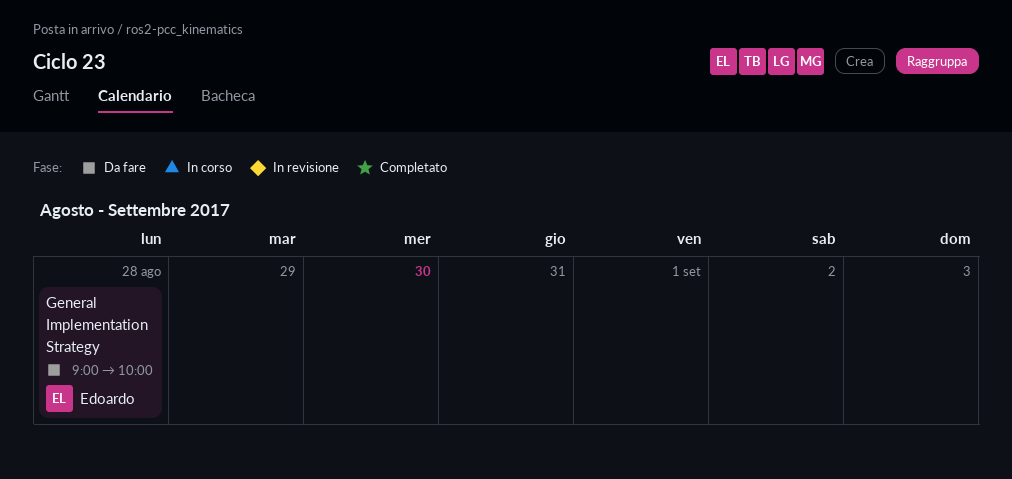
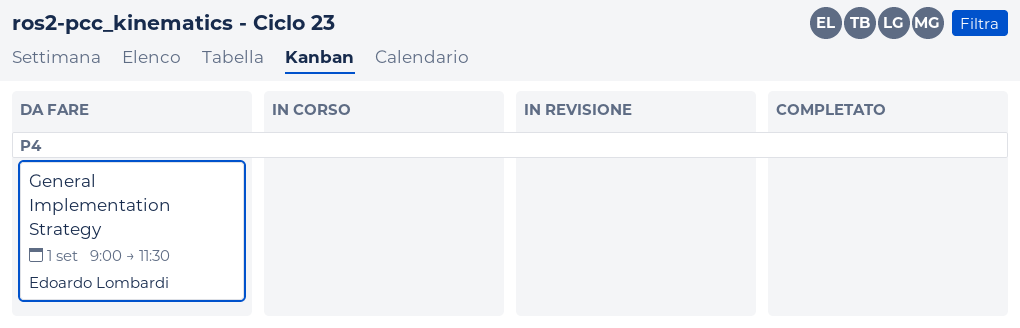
General Implementation Strategy, day: Aug 28 -> Sep 1
General Implementation Strategy, ends: 10:00 -> 11:30

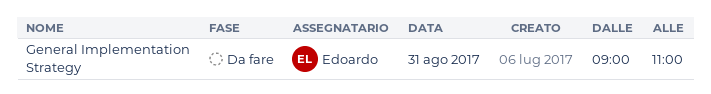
General Implementation Strategy, day: Sep 1 -> Aug 31
General Implementation Strategy, ends: 11:30 -> 11:00

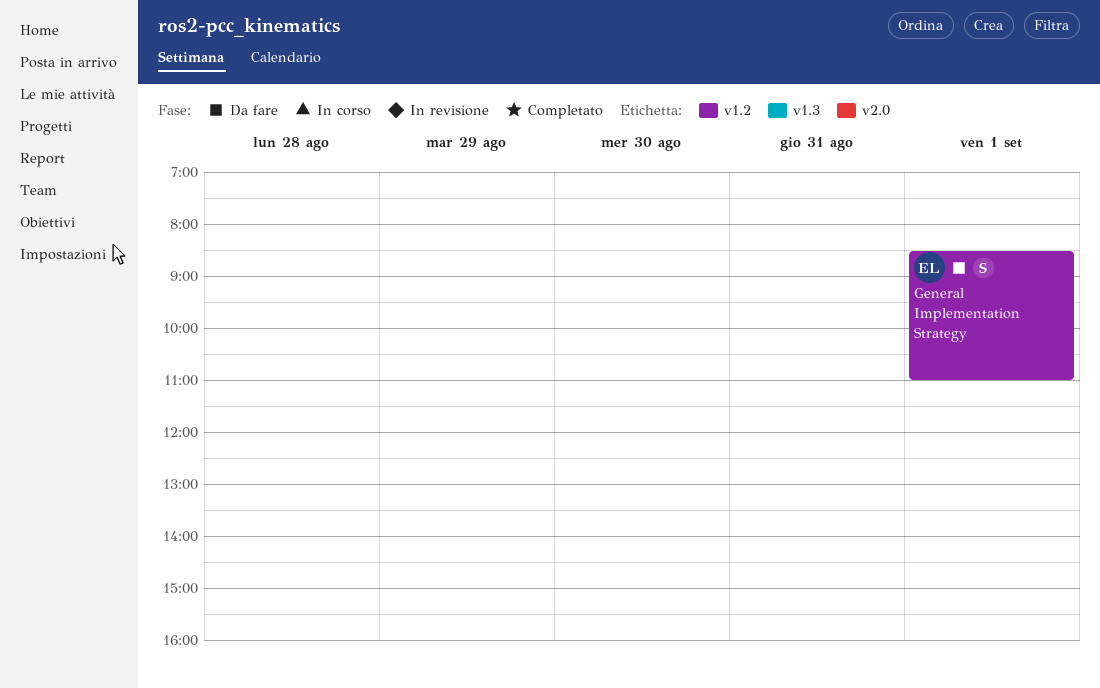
General Implementation Strategy, day: Aug 31 -> Sep 1
General Implementation Strategy, begins: 09:00 -> 08:30

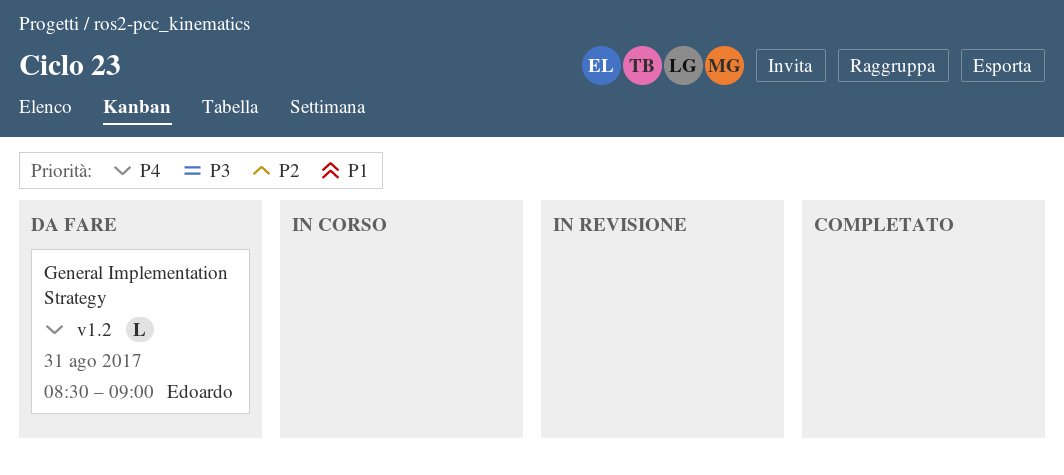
General Implementation Strategy, estimate: S -> L
General Implementation Strategy, day: Sep 1 -> Aug 31
General Implementation Strategy, ends: 11:00 -> 09:00

